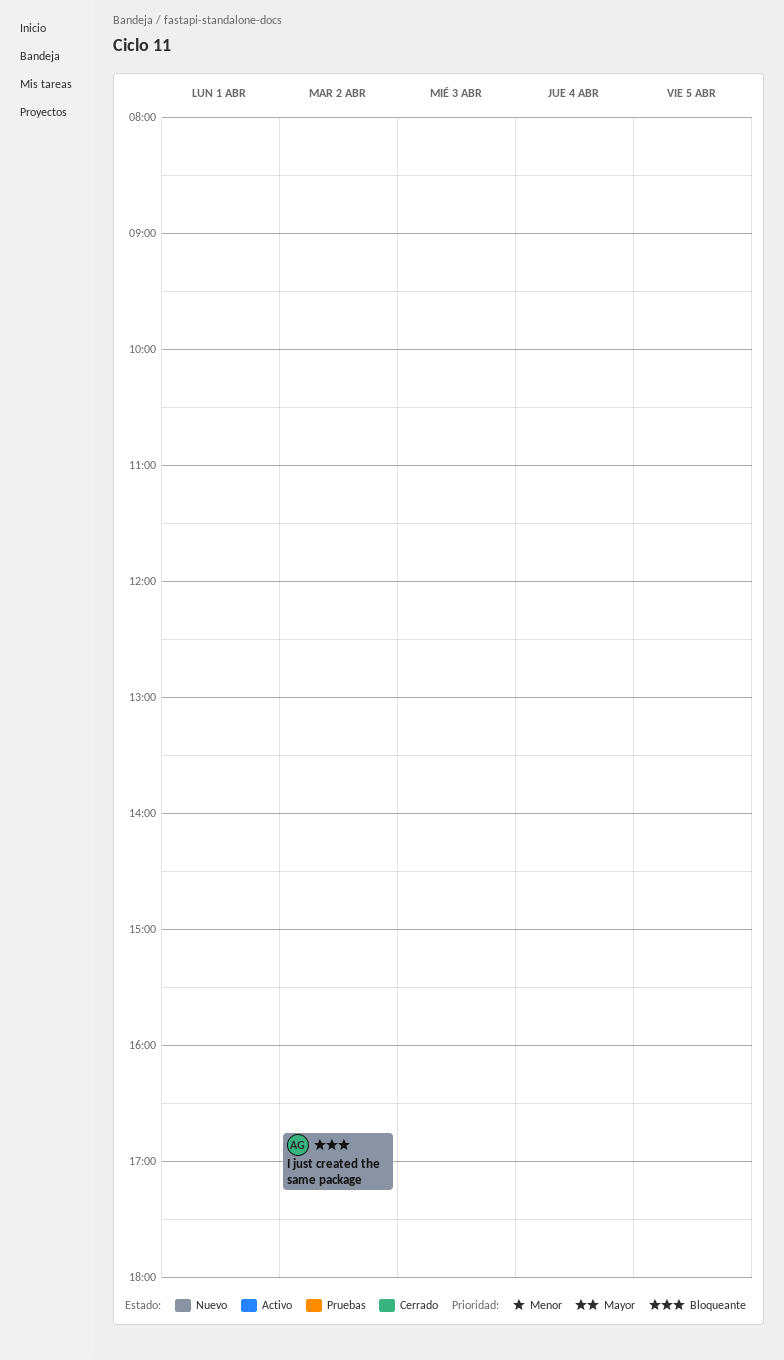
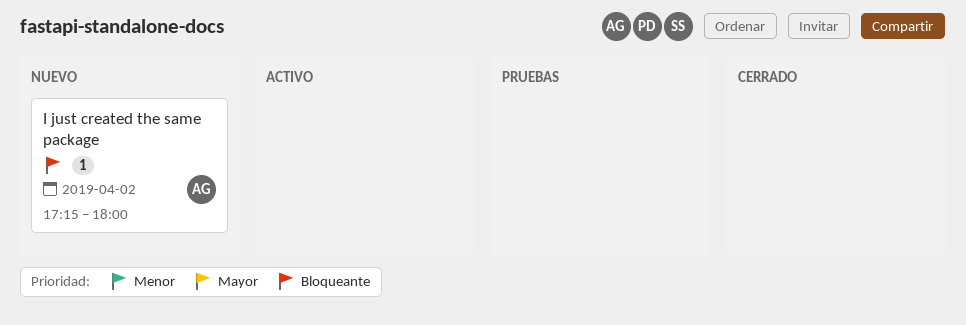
I just created the same package, begins: 16:45 -> 17:15
I just created the same package, ends: 17:15 -> 18:00

